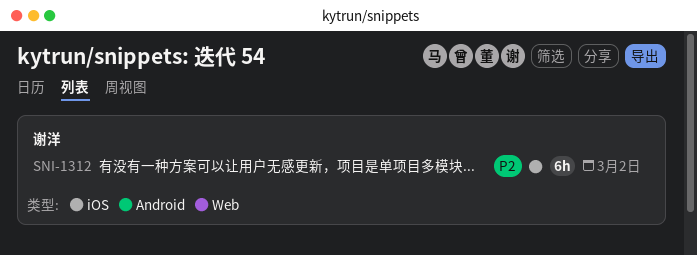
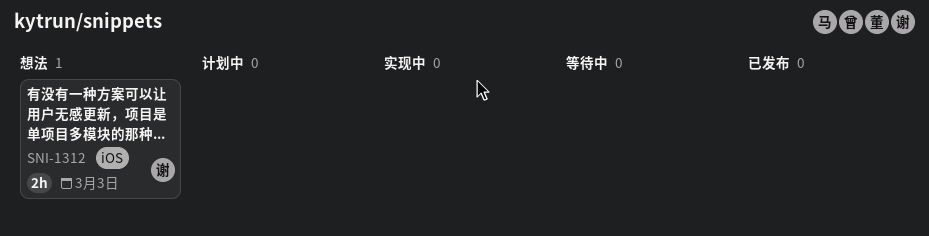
SNI-1312, estimate: 6h -> 2h
SNI-1312, due: Mar 2 -> Mar 3

